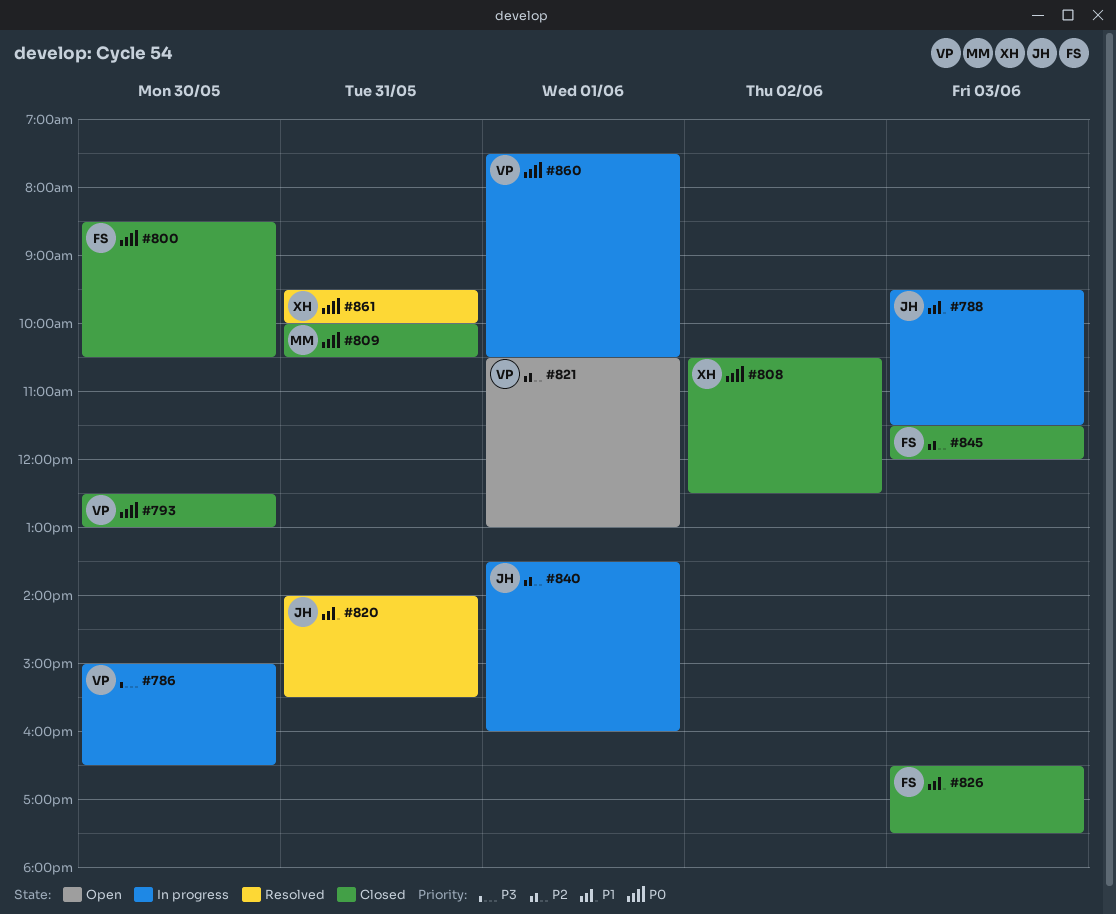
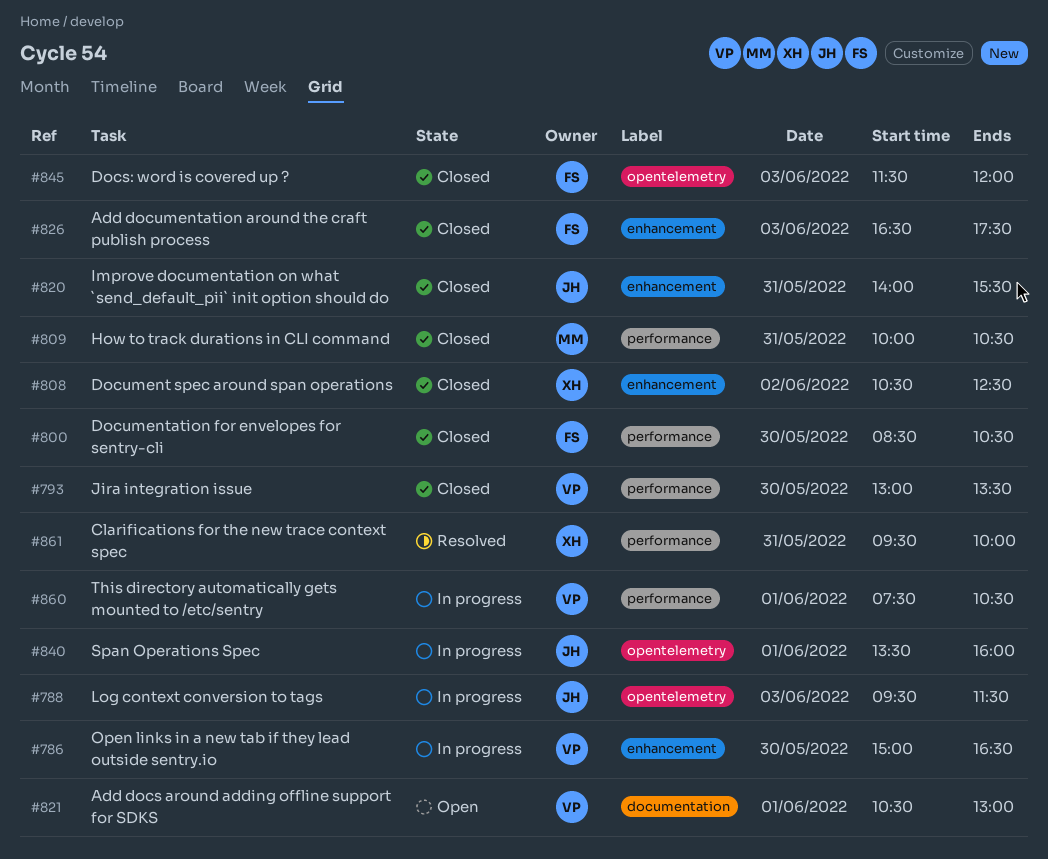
#793, begins: 12:30 -> 13:00
#793, ends: 13:00 -> 13:30
#820, status: Resolved -> Closed

